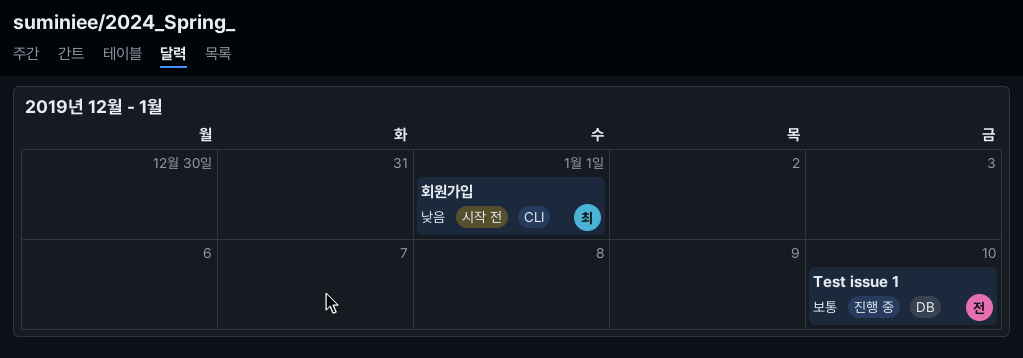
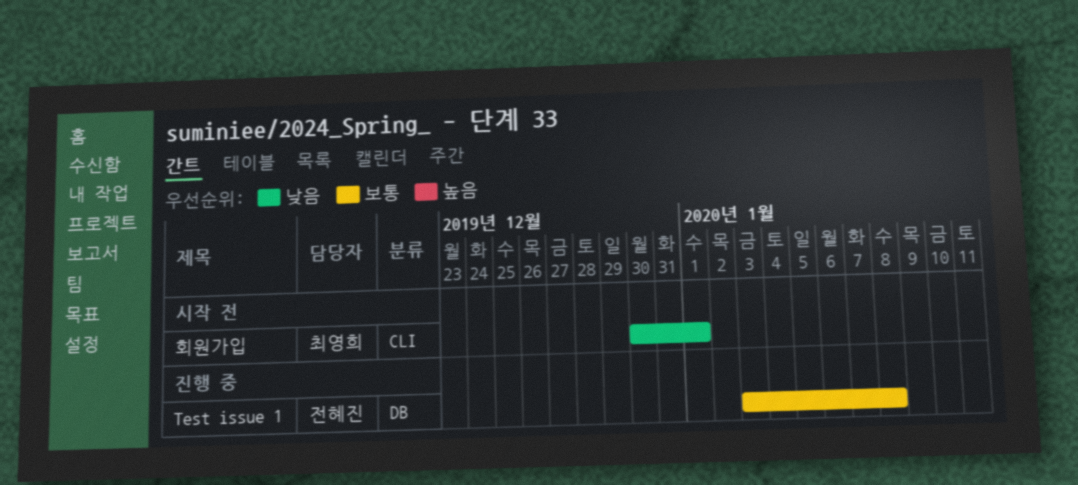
Test issue 1, due: Jan 10 -> Jan 8

